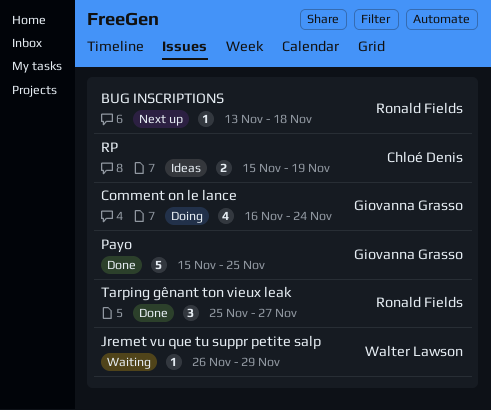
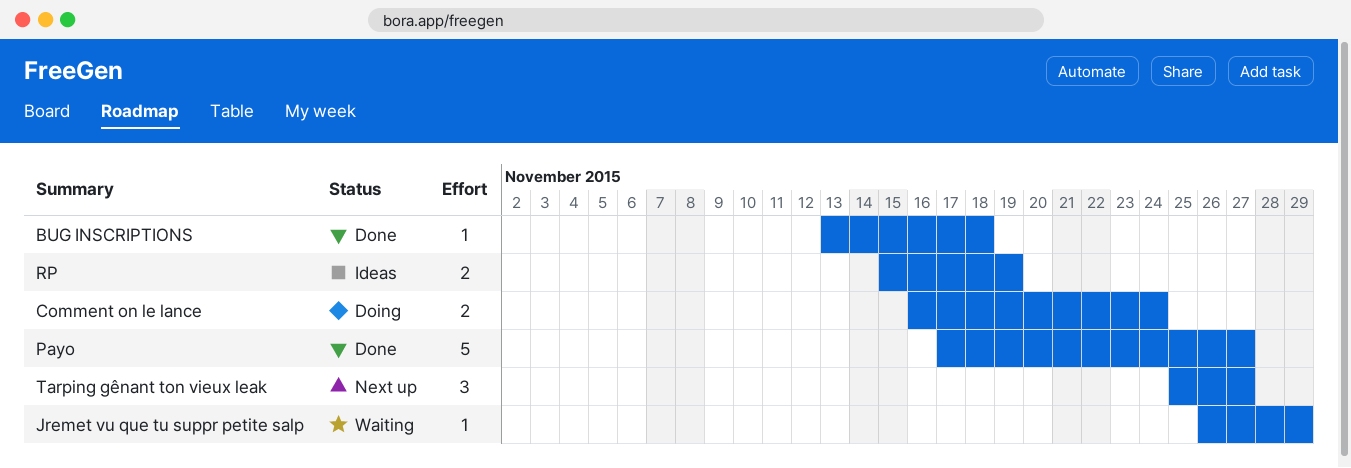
BUG INSCRIPTIONS, status: Next up -> Done
Comment on le lance, estimate: 4 -> 2
Payo, start: Nov 15 -> Nov 17
Payo, due: Nov 25 -> Nov 27
Tarping gênant ton vieux leak, status: Done -> Next up

